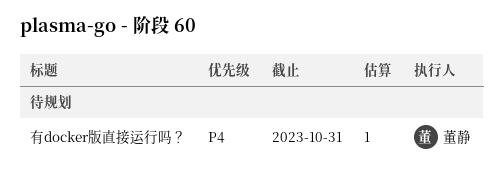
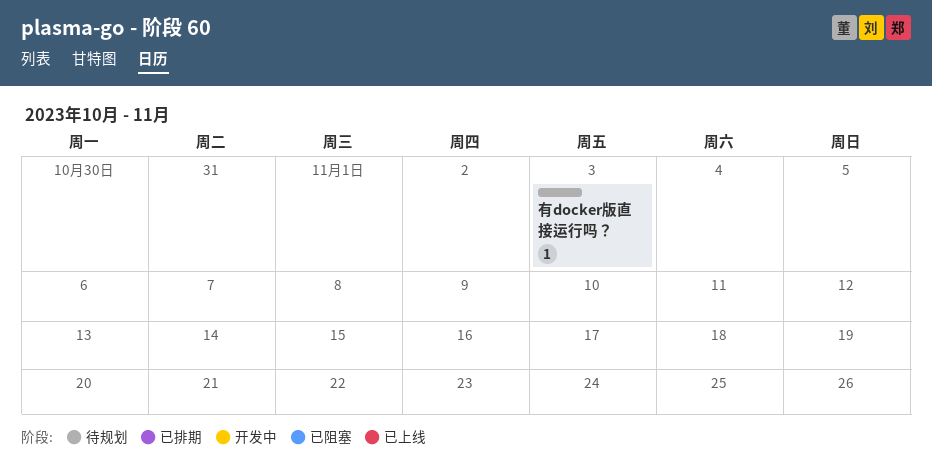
有docker版直接运行吗？, due: Oct 31 -> Nov 3

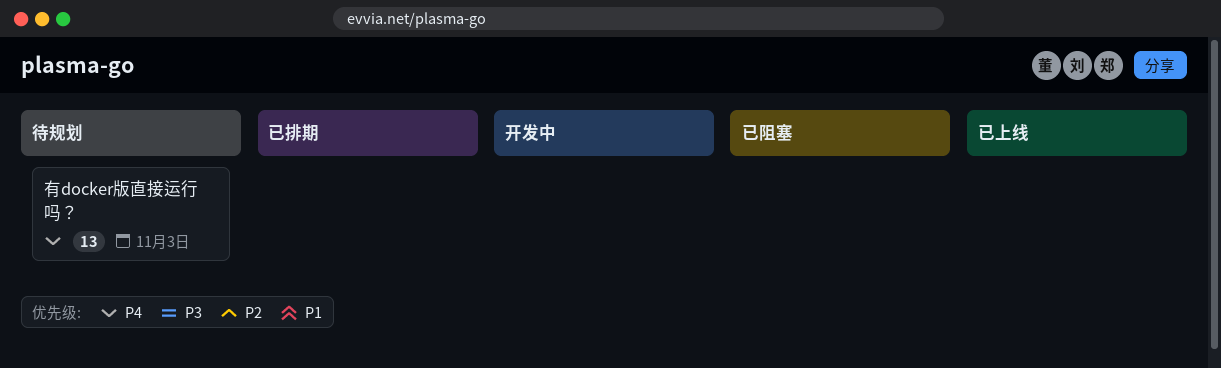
有docker版直接运行吗？, estimate: 1 -> 13

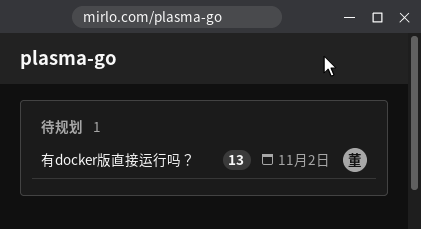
有docker版直接运行吗？, due: Nov 3 -> Nov 2

